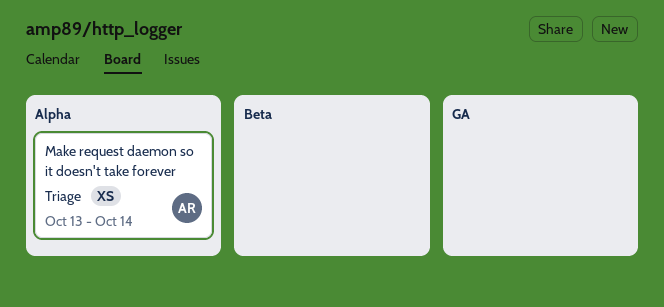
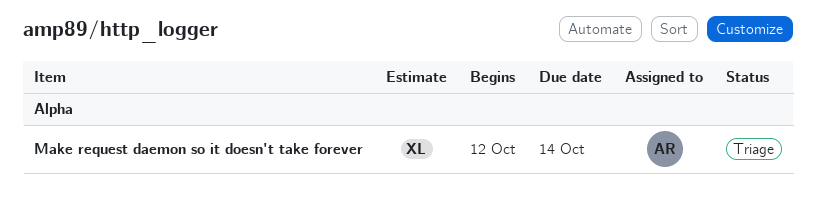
Make request daemon so it doesn't take forever, estimate: XS -> XL
Make request daemon so it doesn't take forever, start: Oct 13 -> Oct 12

